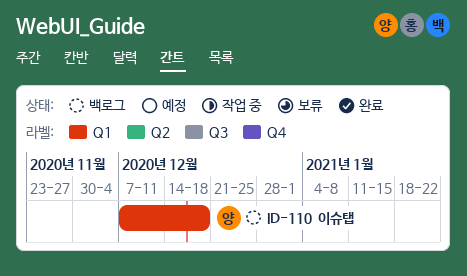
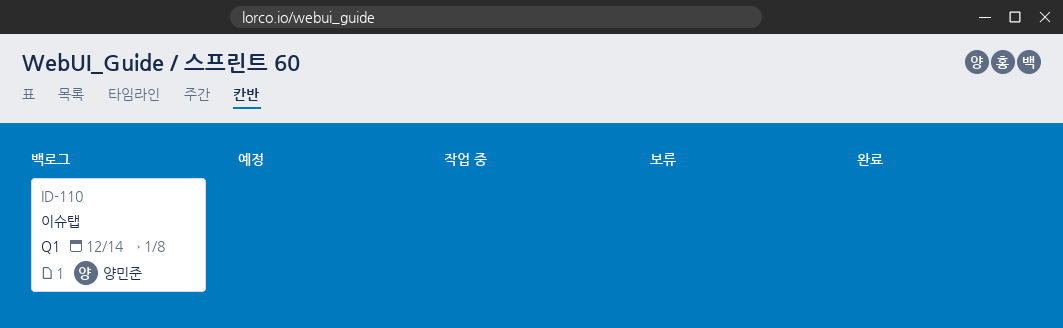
ID-110, start: Dec 7 -> Dec 14
ID-110, due: Dec 18 -> Jan 8

